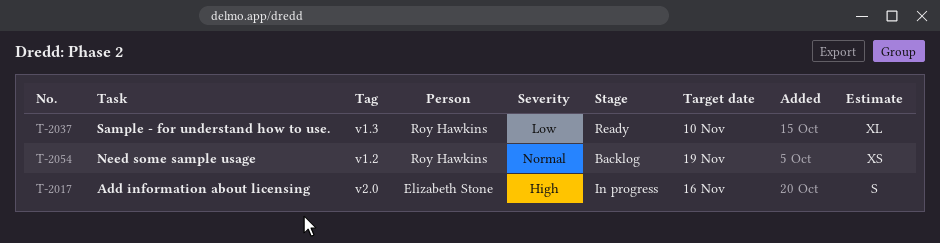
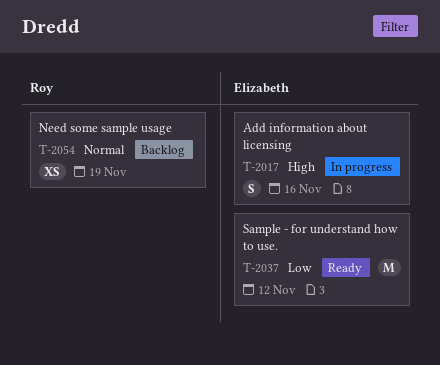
T-2037, owner: Roy Hawkins -> Elizabeth Stone
T-2037, estimate: XL -> M
T-2037, due: Nov 10 -> Nov 12

